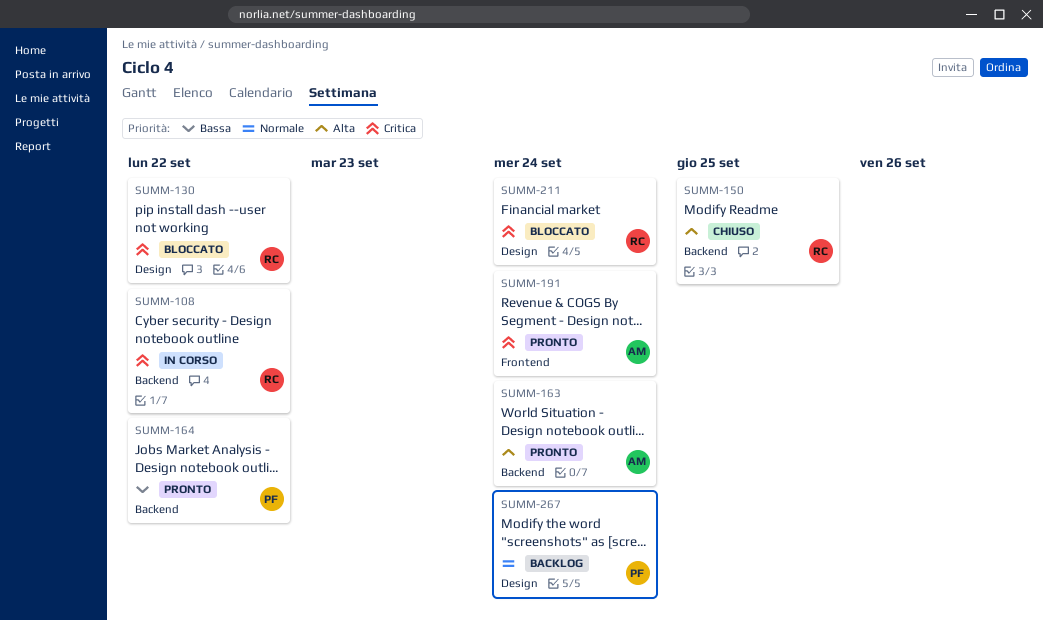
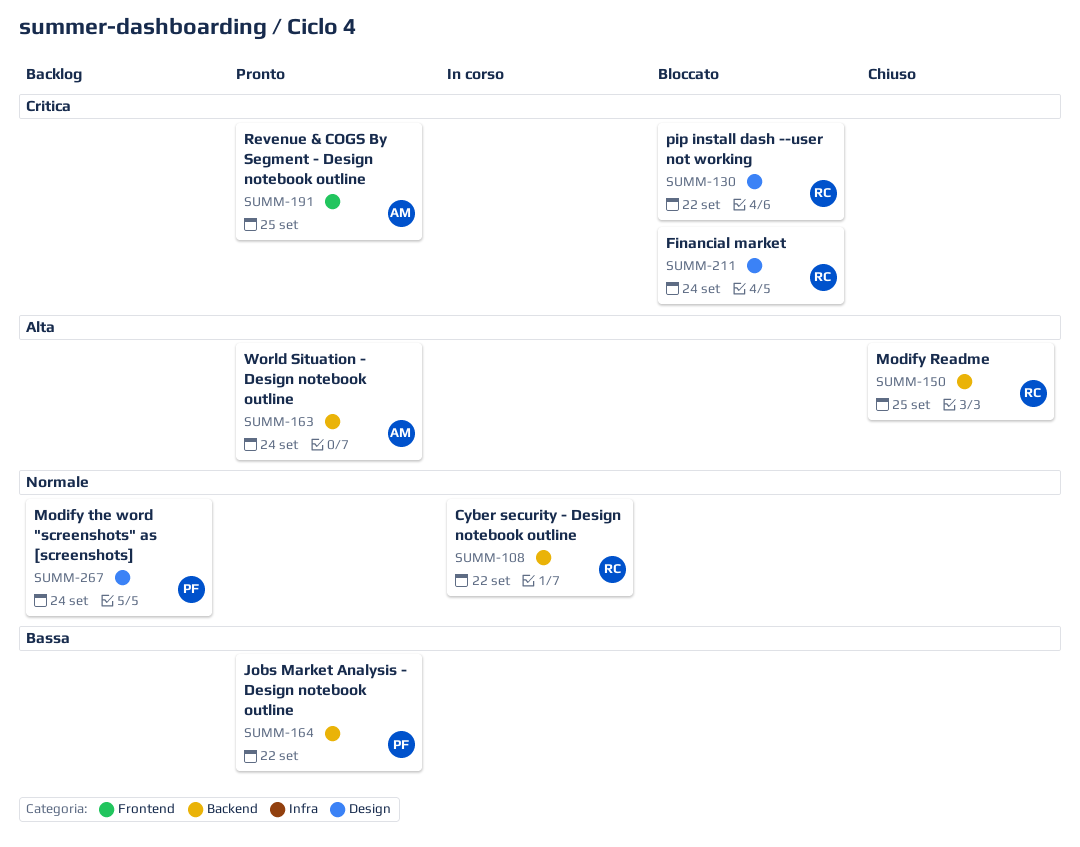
SUMM-108, priority: Critica -> Normale
SUMM-191, due: Sep 24 -> Sep 25

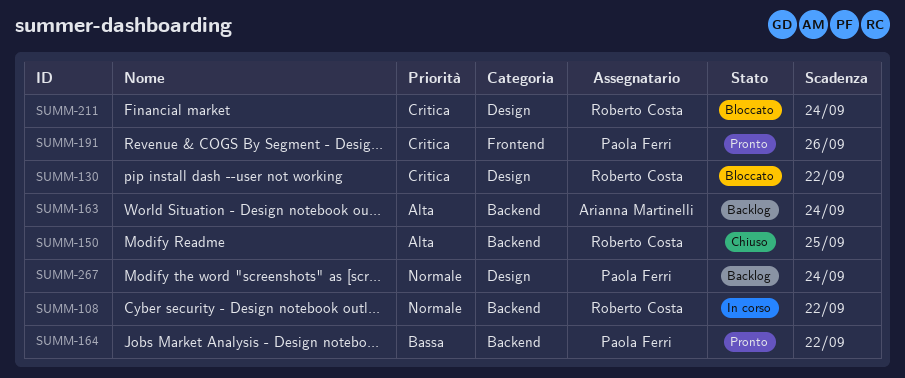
SUMM-163, status: Pronto -> Backlog
SUMM-191, owner: Arianna Martinelli -> Paola Ferri
SUMM-191, due: Sep 25 -> Sep 26

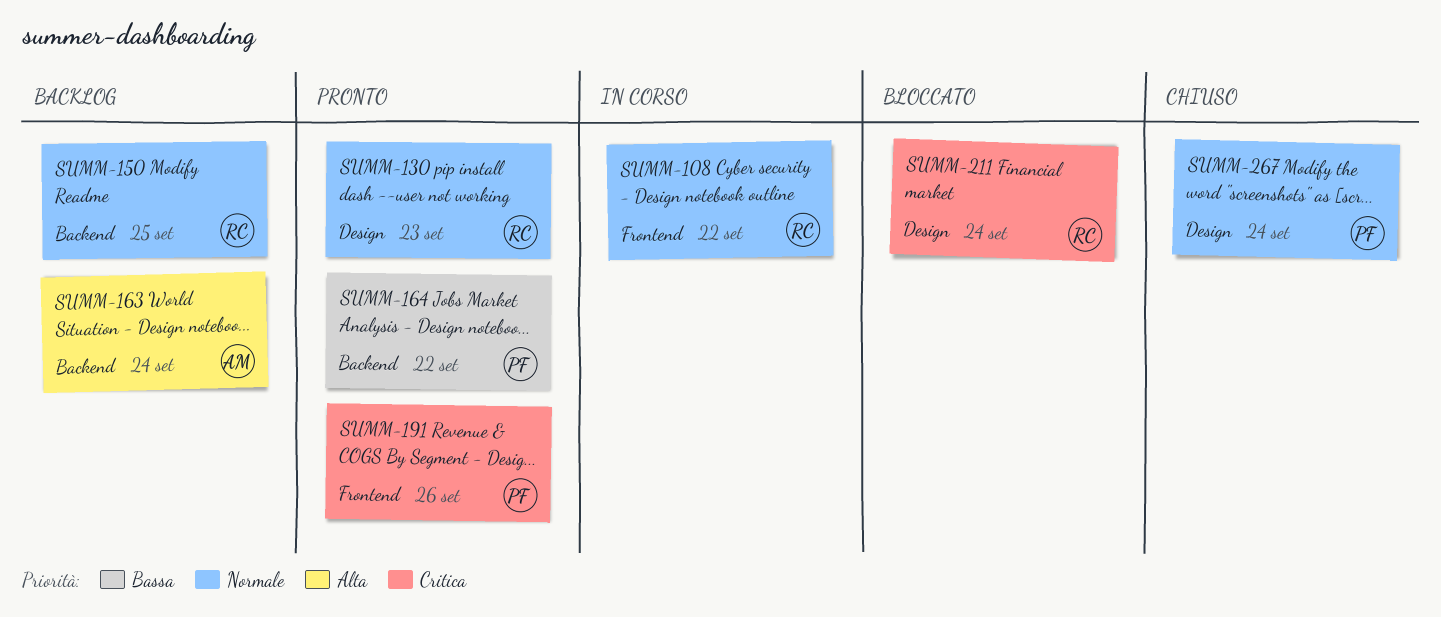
SUMM-108, label: Backend -> Frontend
SUMM-130, status: Bloccato -> Pronto
SUMM-130, priority: Critica -> Normale
SUMM-130, due: Sep 22 -> Sep 23
SUMM-150, status: Chiuso -> Backlog
SUMM-150, priority: Alta -> Normale
SUMM-267, status: Backlog -> Chiuso

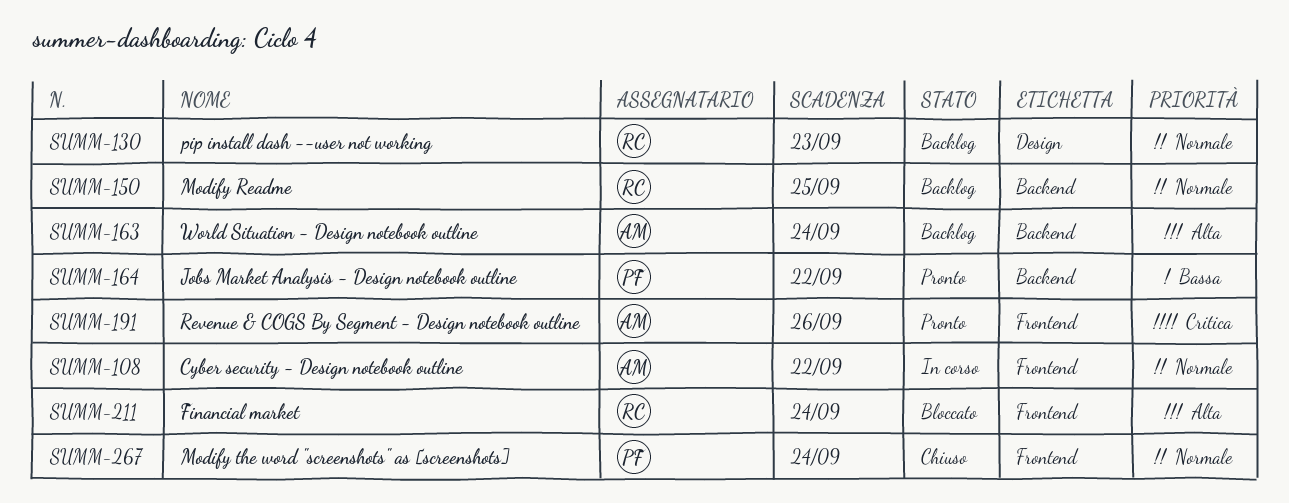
SUMM-108, owner: RC -> AM
SUMM-130, status: Pronto -> Backlog
SUMM-191, owner: PF -> AM
SUMM-211, priority: Critica -> Alta
SUMM-211, label: Design -> Frontend
SUMM-267, label: Design -> Frontend

